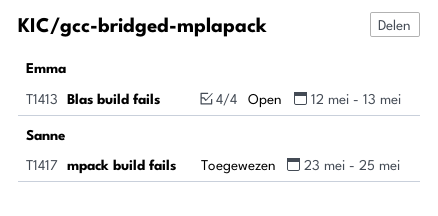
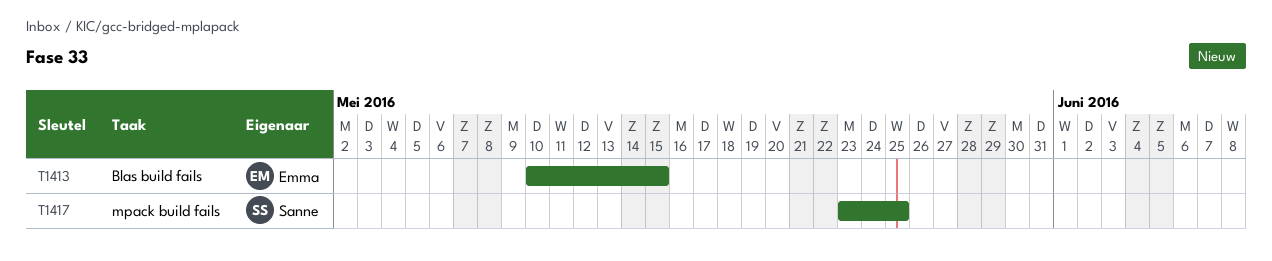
T1413, start: May 12 -> May 10
T1413, due: May 13 -> May 15

